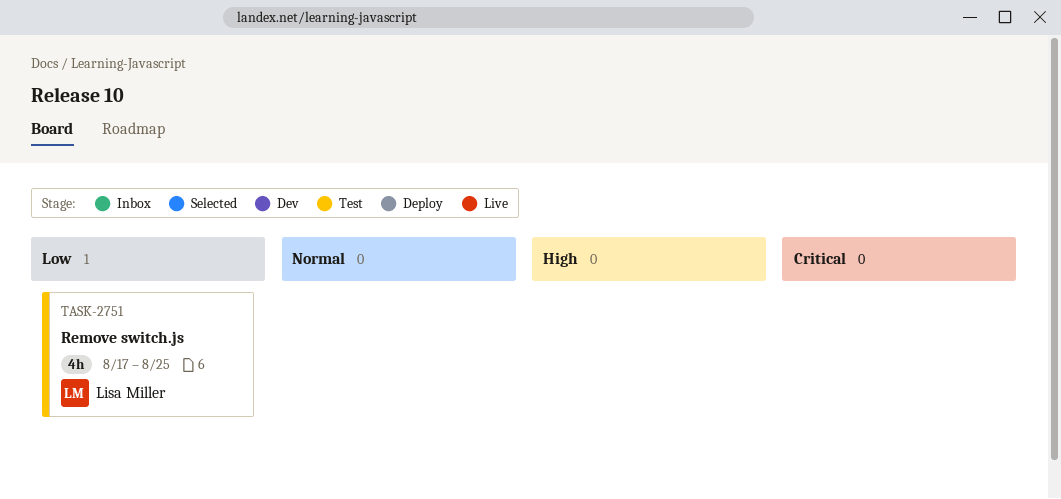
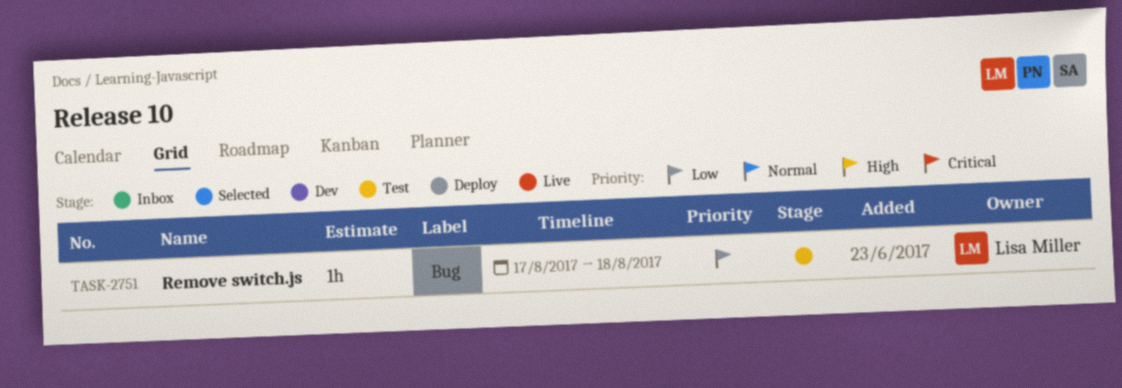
TASK-2751, estimate: 4h -> 1h
TASK-2751, due: Aug 25 -> Aug 18

